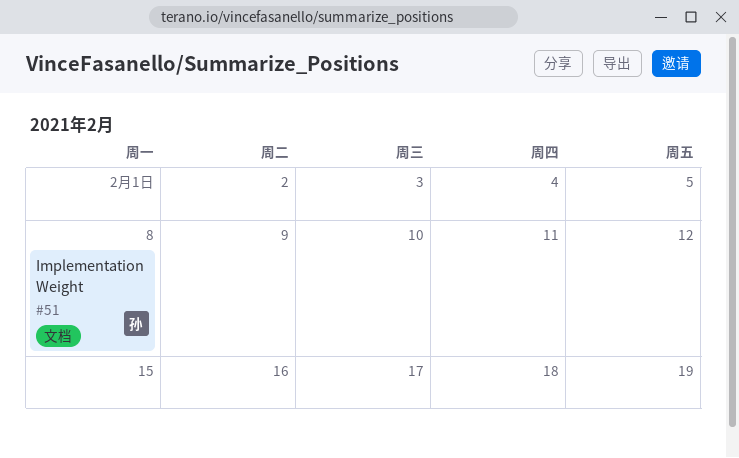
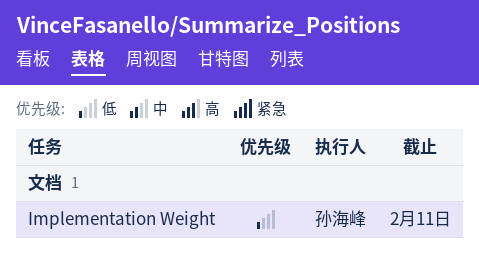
Implementation Weight, due: Feb 8 -> Feb 11

